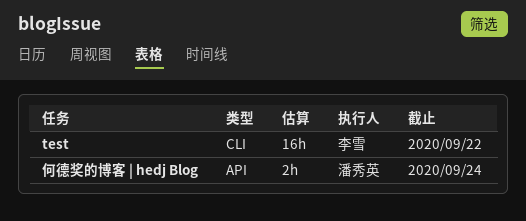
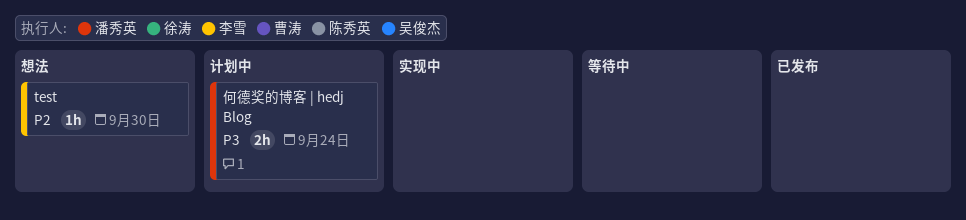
test, estimate: 16h -> 1h
test, due: Sep 22 -> Sep 30

